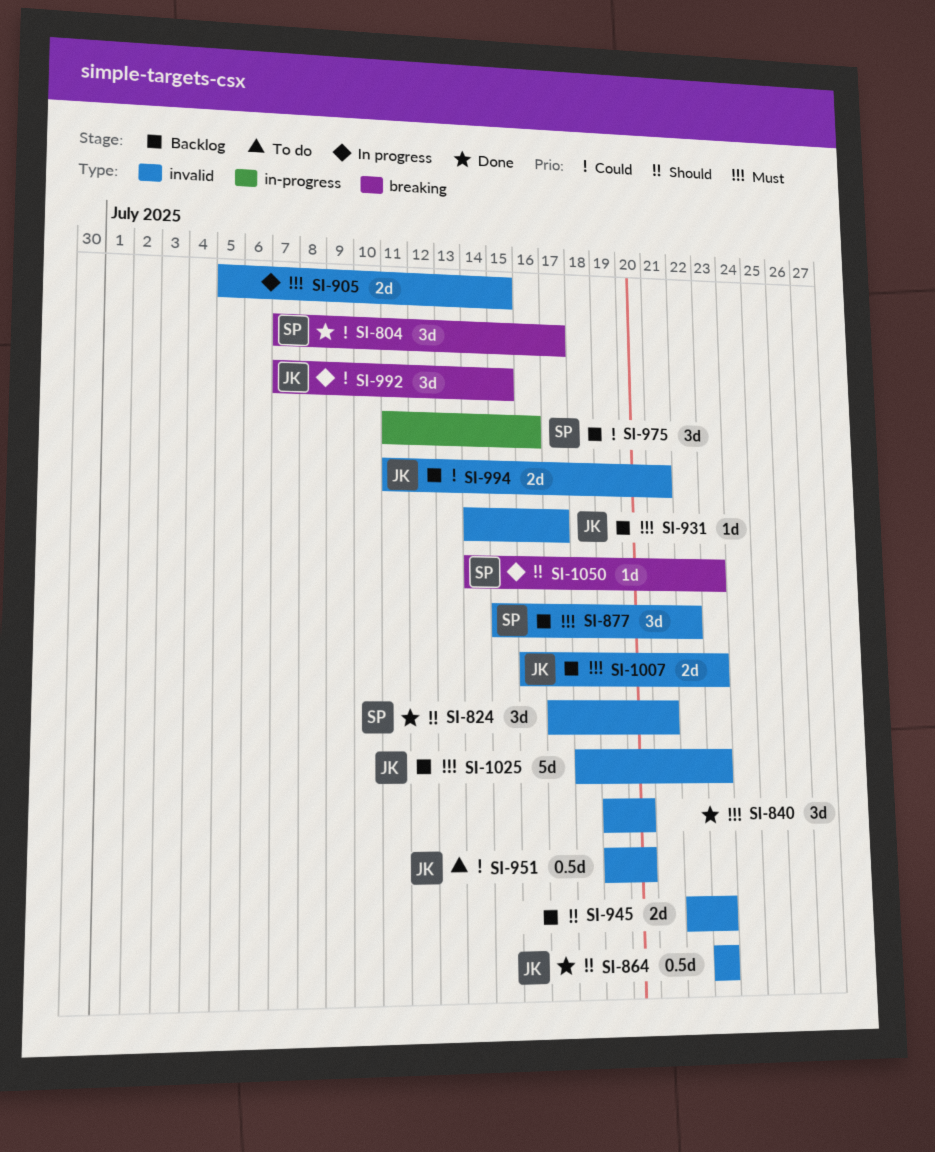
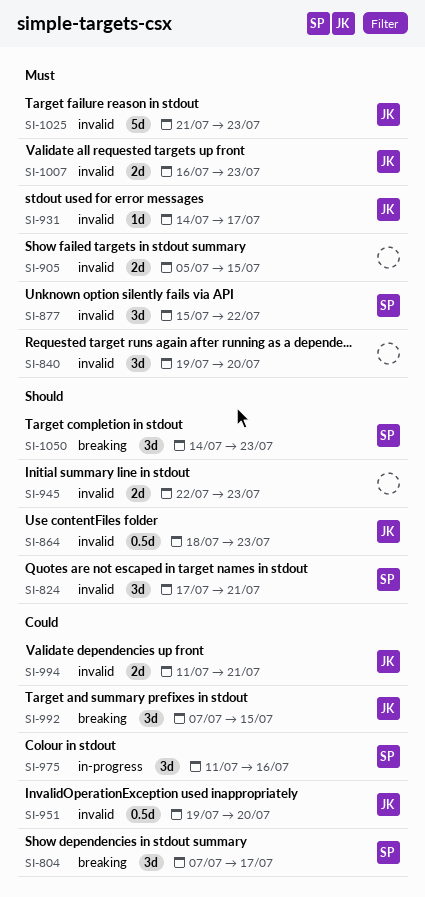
SI-864, start: Jul 23 -> Jul 18
SI-1025, start: Jul 18 -> Jul 21
SI-1050, estimate: 1d -> 3d

